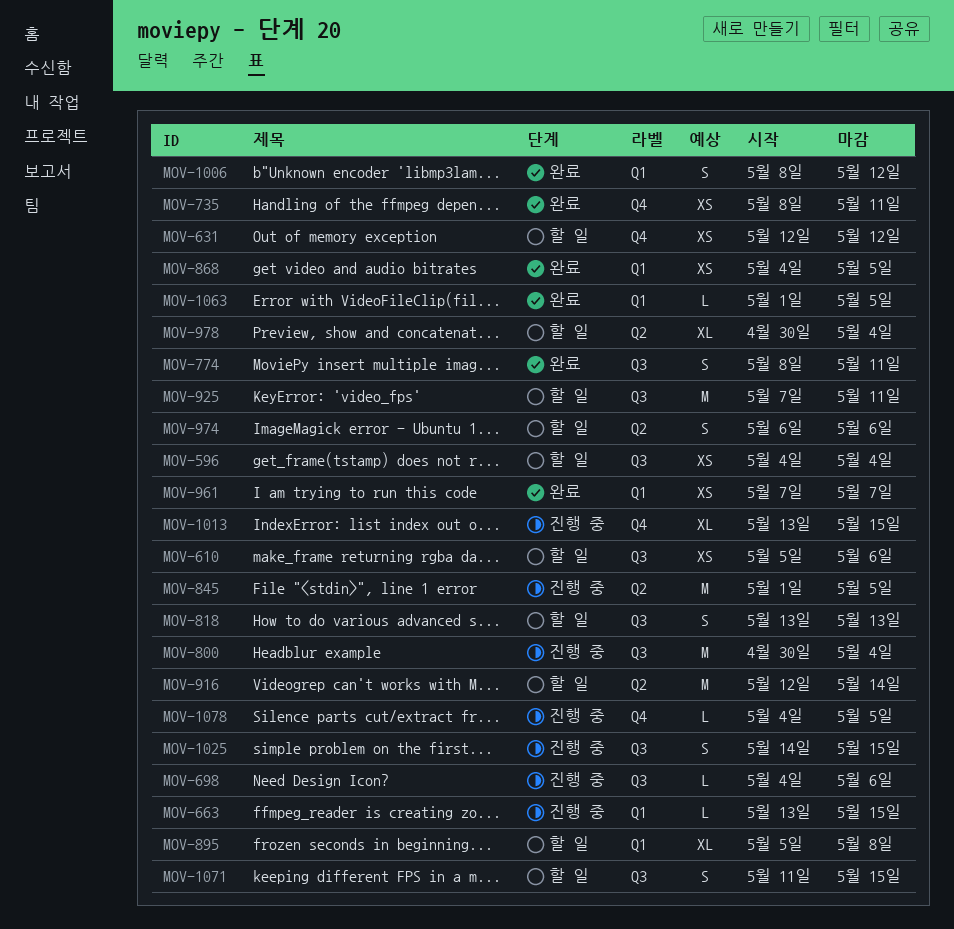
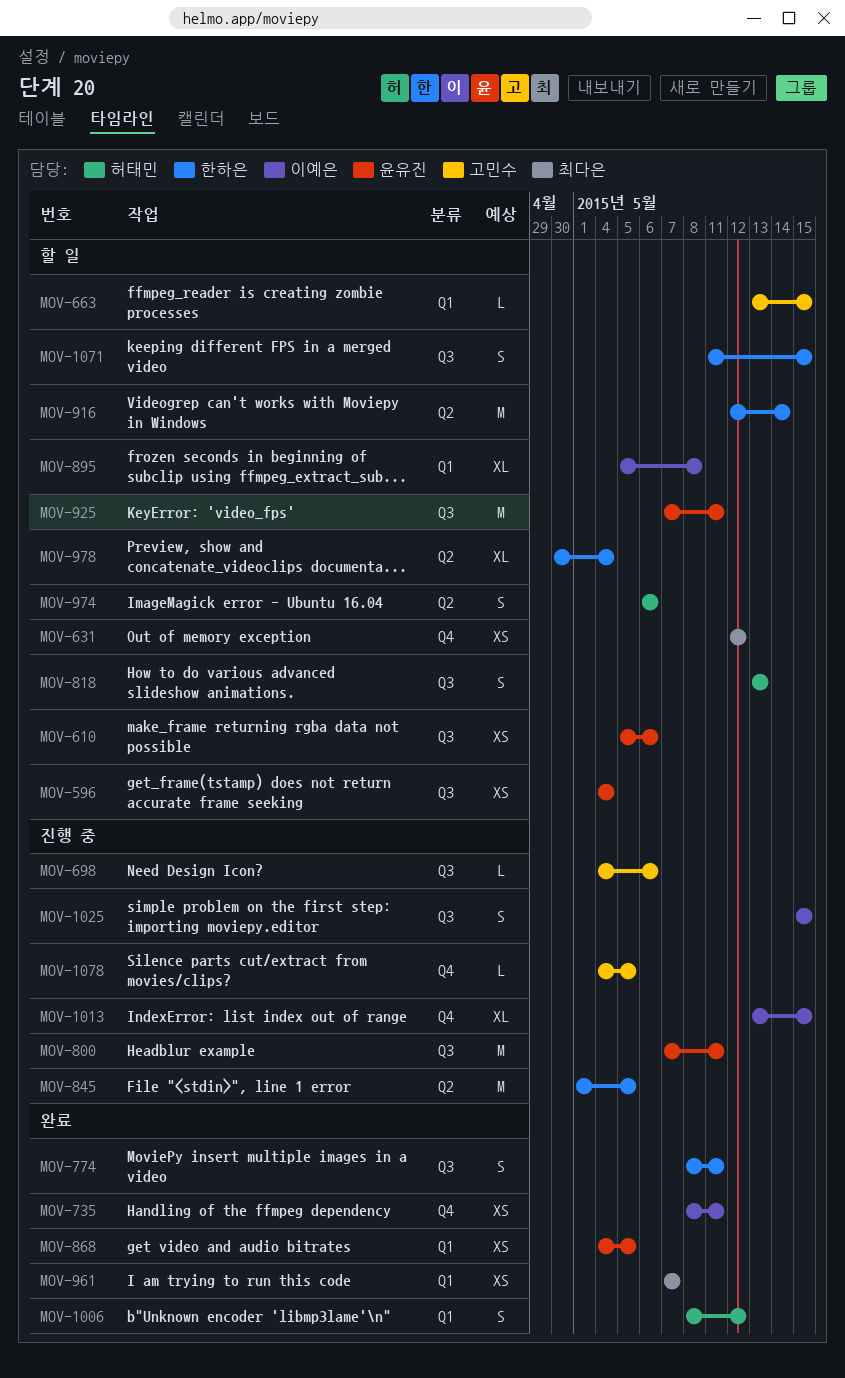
MOV-663, status: 진행 중 -> 할 일
MOV-800, start: Apr 30 -> May 7
MOV-800, due: May 4 -> May 11
MOV-1025, start: May 14 -> May 15
MOV-1063: present -> none

